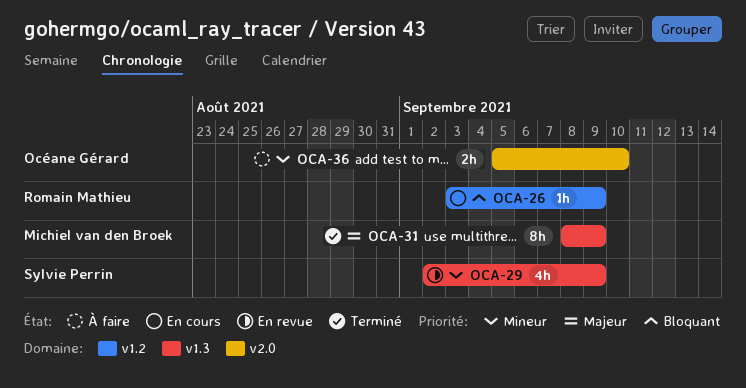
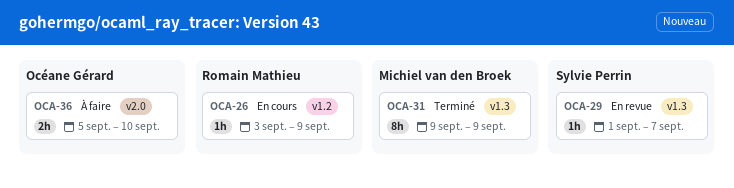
OCA-29, estimate: 4h -> 1h
OCA-29, start: Sep 2 -> Sep 1
OCA-29, due: Sep 9 -> Sep 7
OCA-31, start: Sep 8 -> Sep 9

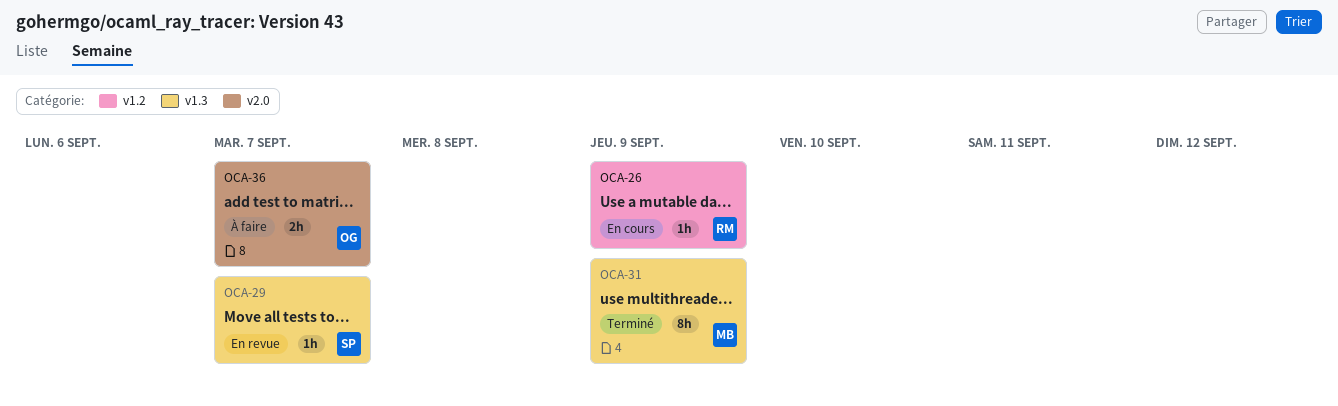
OCA-36, due: Sep 10 -> Sep 7

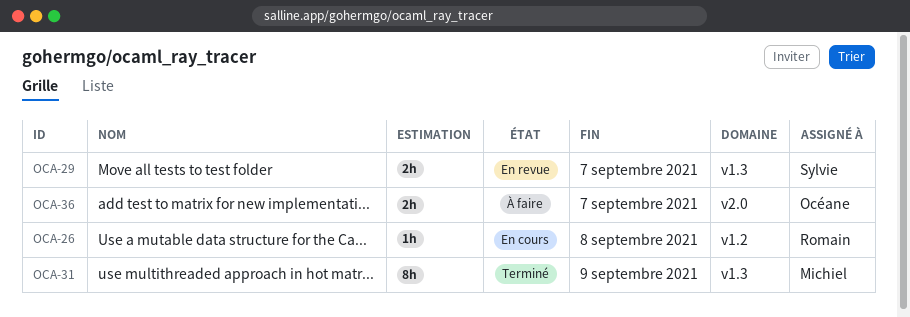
OCA-26, due: Sep 9 -> Sep 8
OCA-29, estimate: 1h -> 2h

